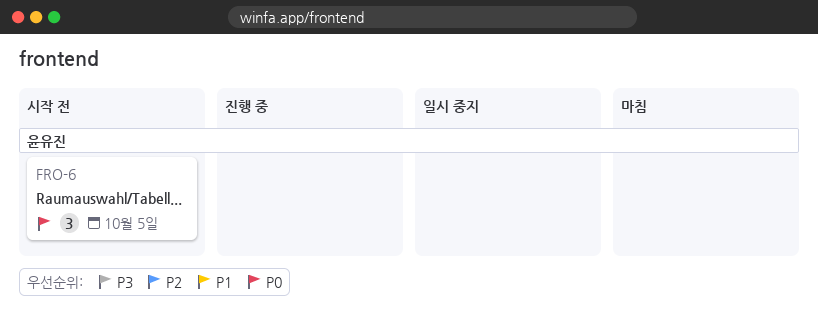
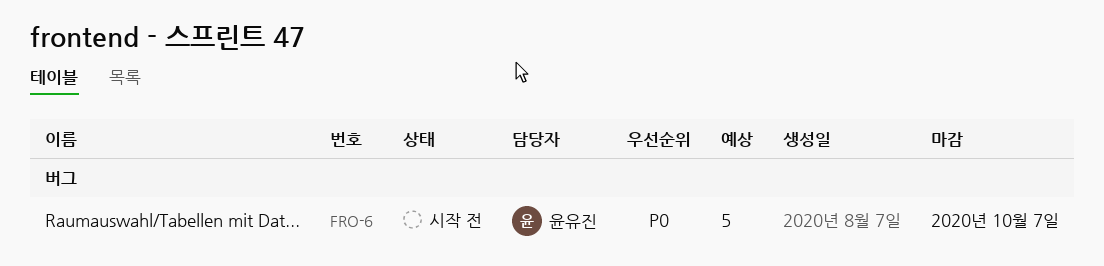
FRO-6, estimate: 3 -> 5
FRO-6, due: Oct 5 -> Oct 7

